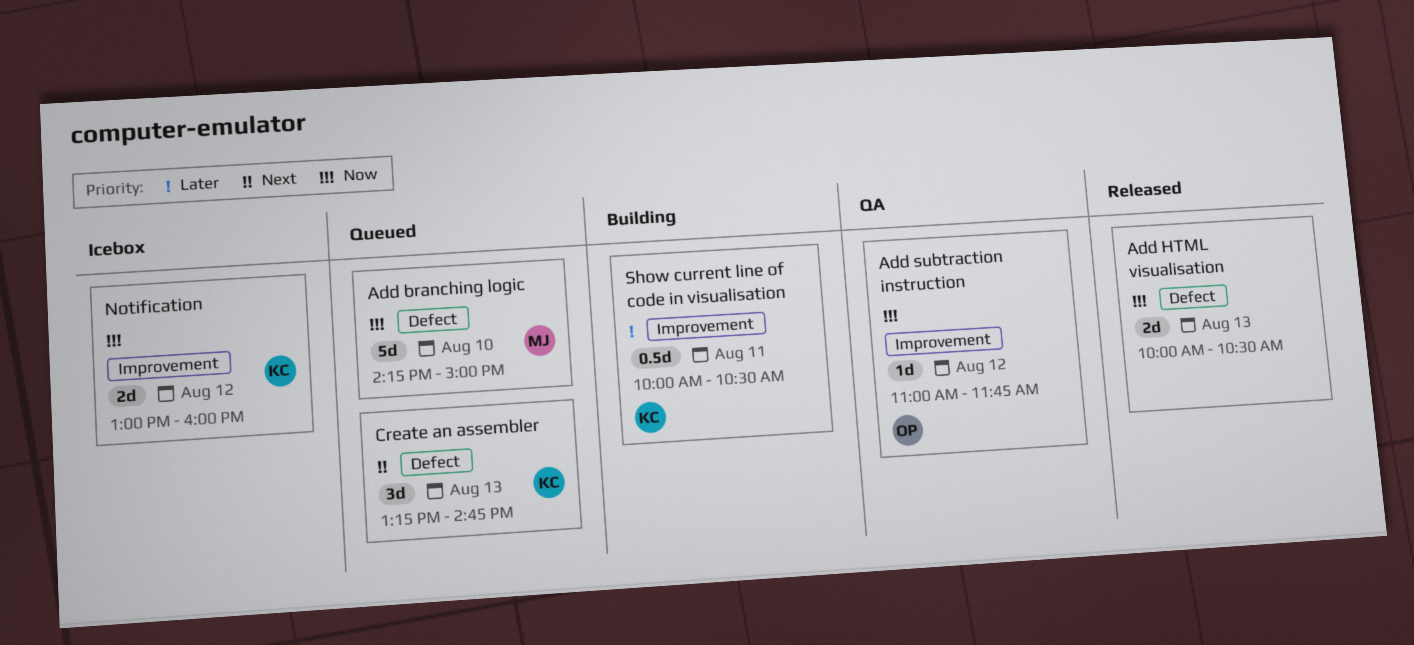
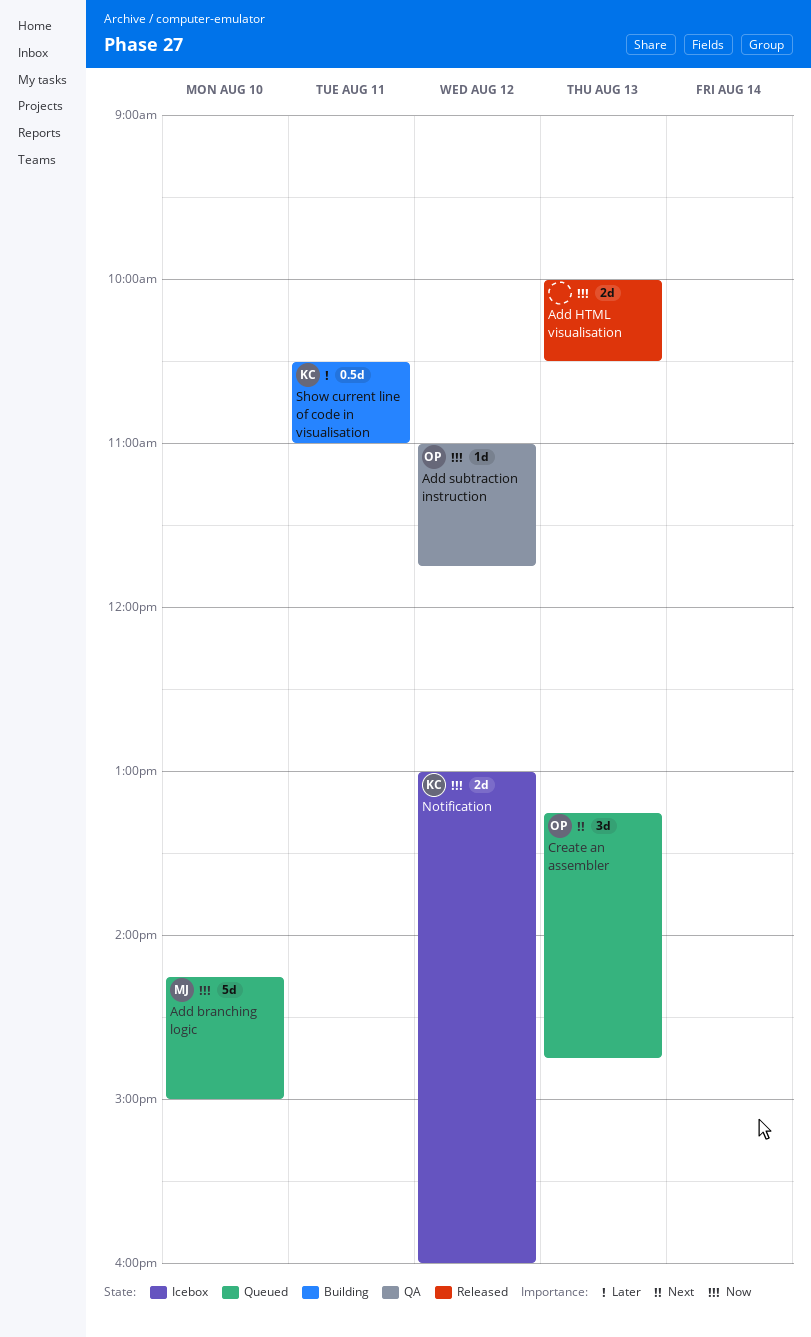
Create an assembler, owner: KC -> OP
Show current line of code in visualisation, begins: 10:00 -> 10:30
Show current line of code in visualisation, ends: 10:30 -> 11:00

